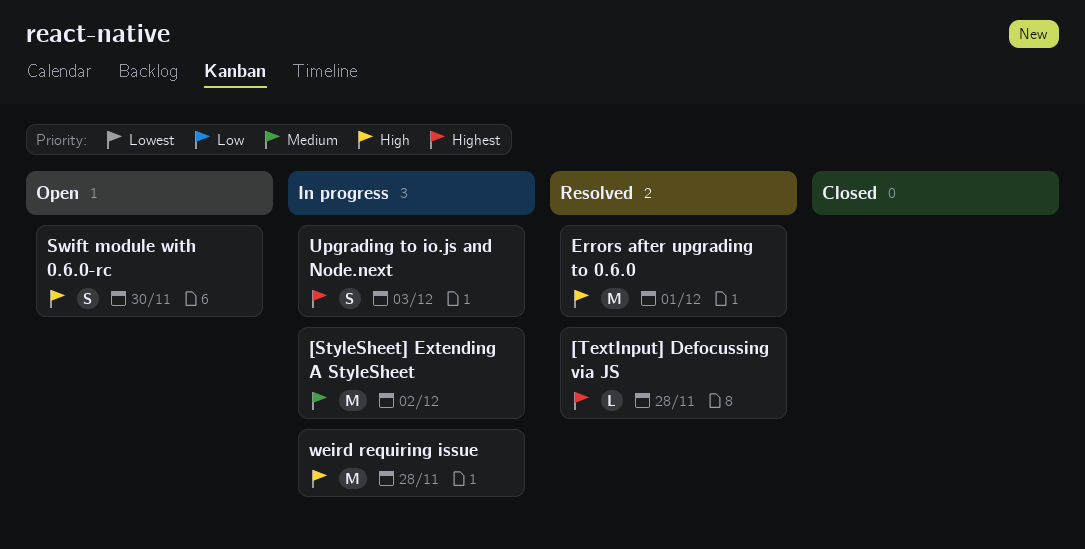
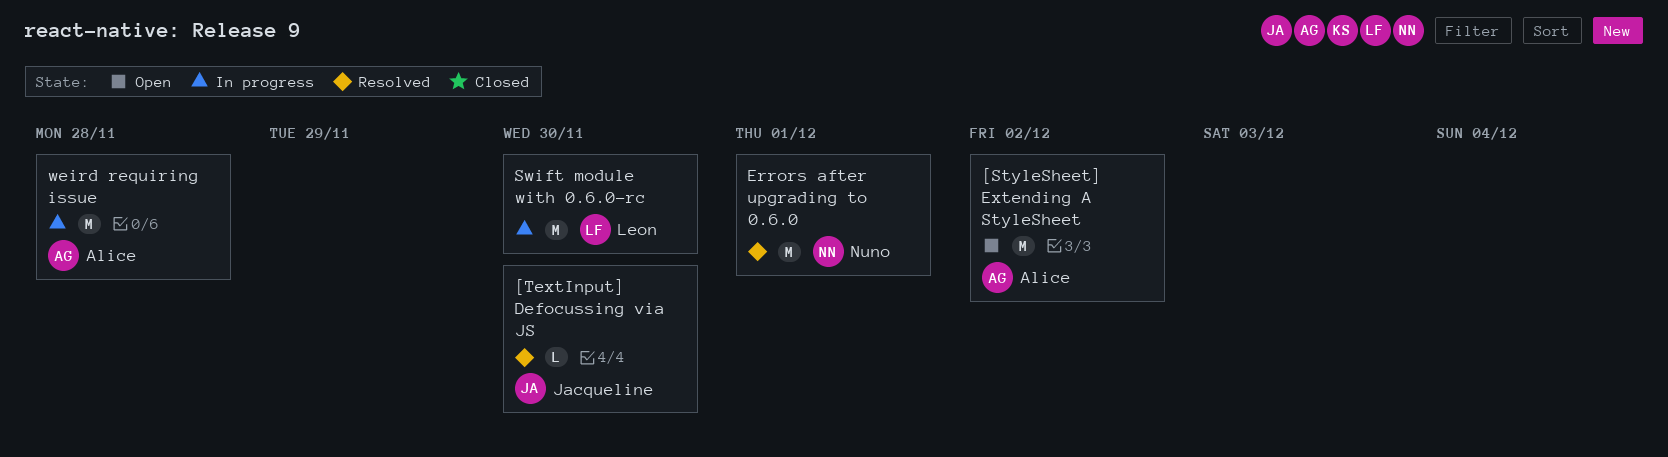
[StyleSheet] Extending A StyleSheet, status: In progress -> Open
[TextInput] Defocussing via JS, day: Nov 28 -> Nov 30
Swift module with 0.6.0-rc, status: Open -> In progress
Swift module with 0.6.0-rc, estimate: S -> M
Upgrading to io.js and Node.next: present -> none

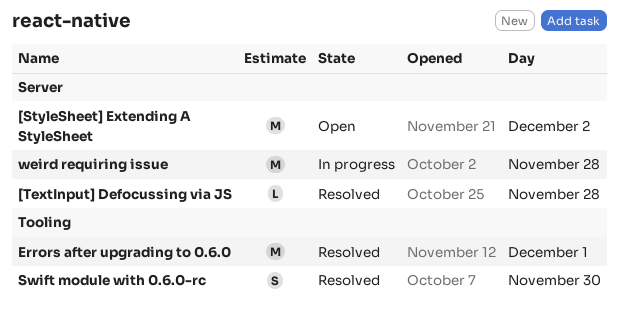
[TextInput] Defocussing via JS, day: Nov 30 -> Nov 28
Swift module with 0.6.0-rc, status: In progress -> Resolved
Swift module with 0.6.0-rc, estimate: M -> S

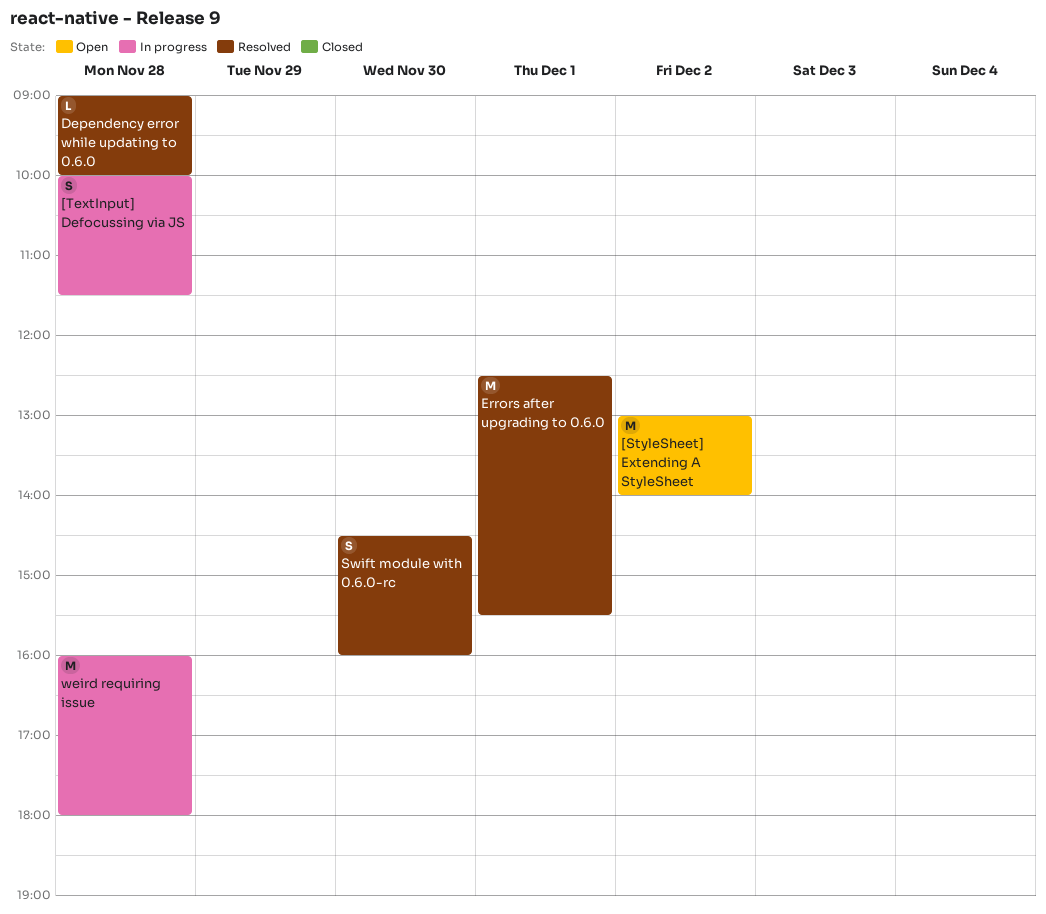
[TextInput] Defocussing via JS, status: Resolved -> In progress
[TextInput] Defocussing via JS, estimate: L -> S
Dependency error while updating to 0.6.0: none -> present

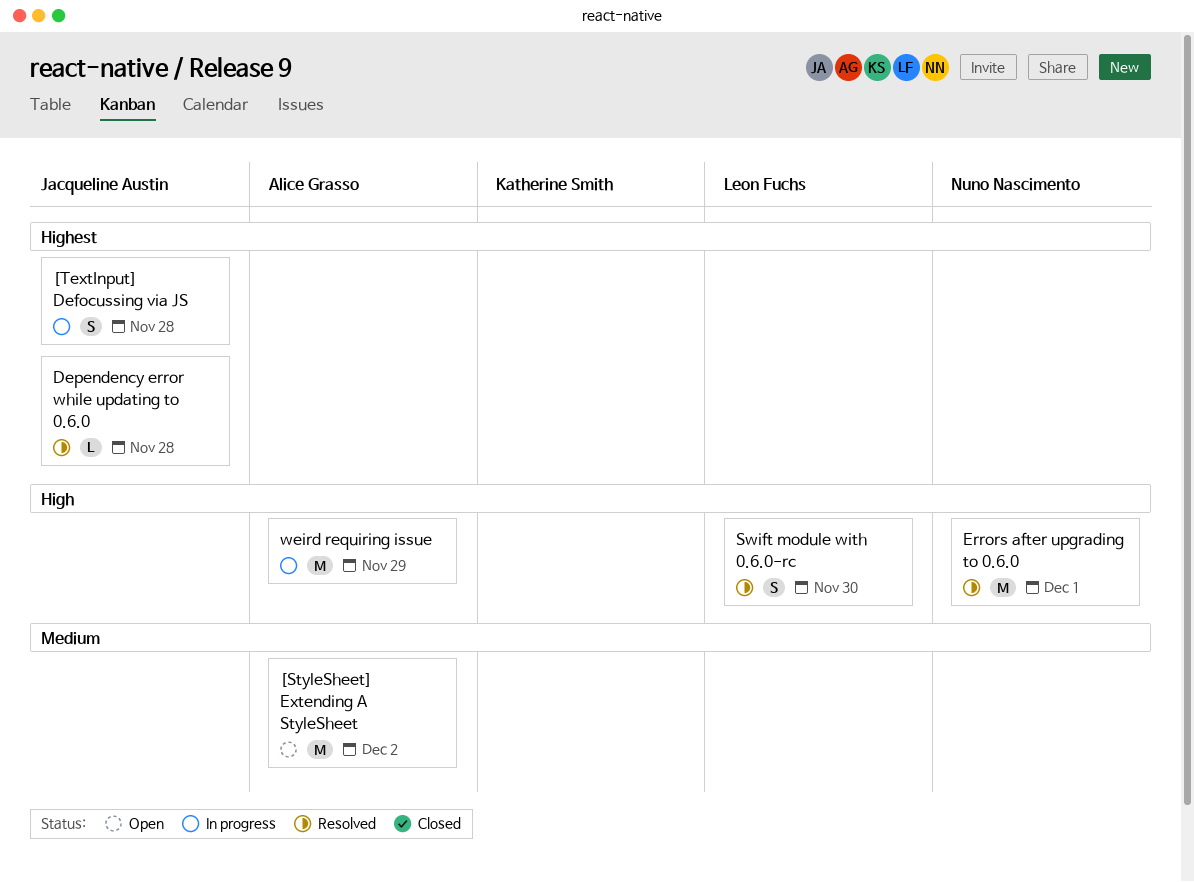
weird requiring issue, day: Nov 28 -> Nov 29

